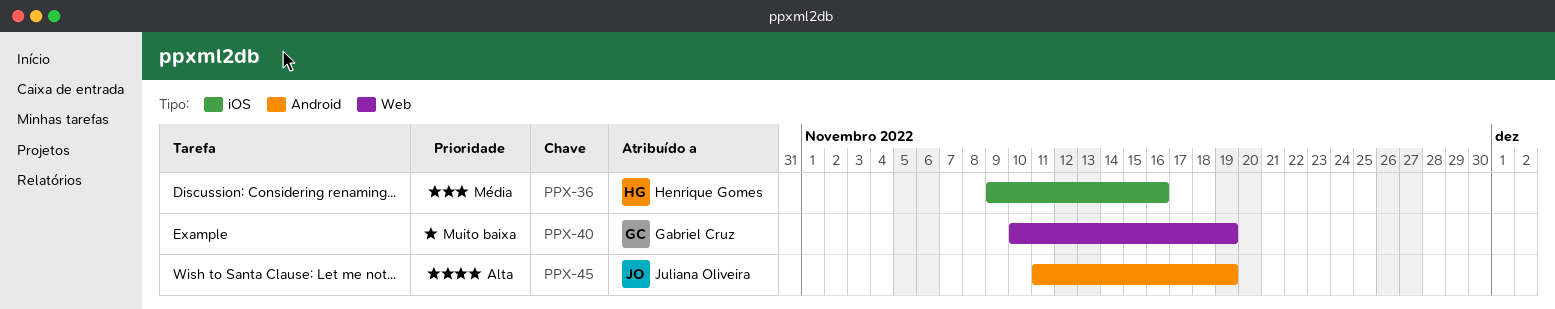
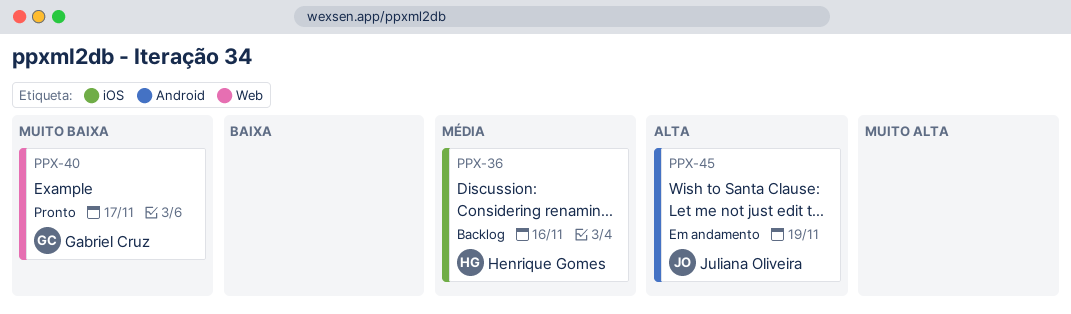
PPX-40, due: Nov 19 -> Nov 17

